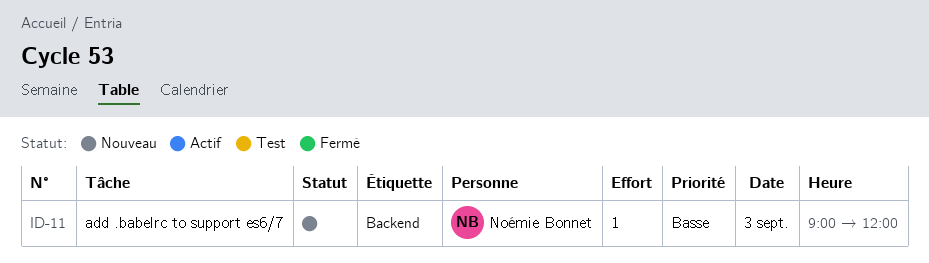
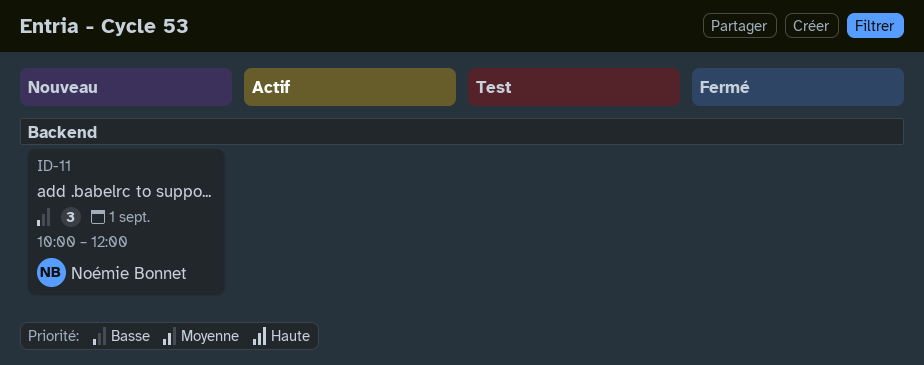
ID-11, estimate: 1 -> 3
ID-11, day: Sep 3 -> Sep 1
ID-11, begins: 09:00 -> 10:00

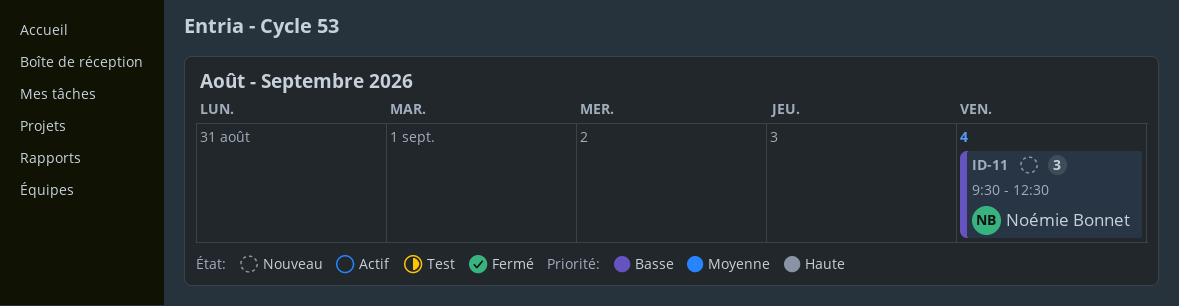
ID-11, day: Sep 1 -> Sep 4
ID-11, begins: 10:00 -> 09:30
ID-11, ends: 12:00 -> 12:30

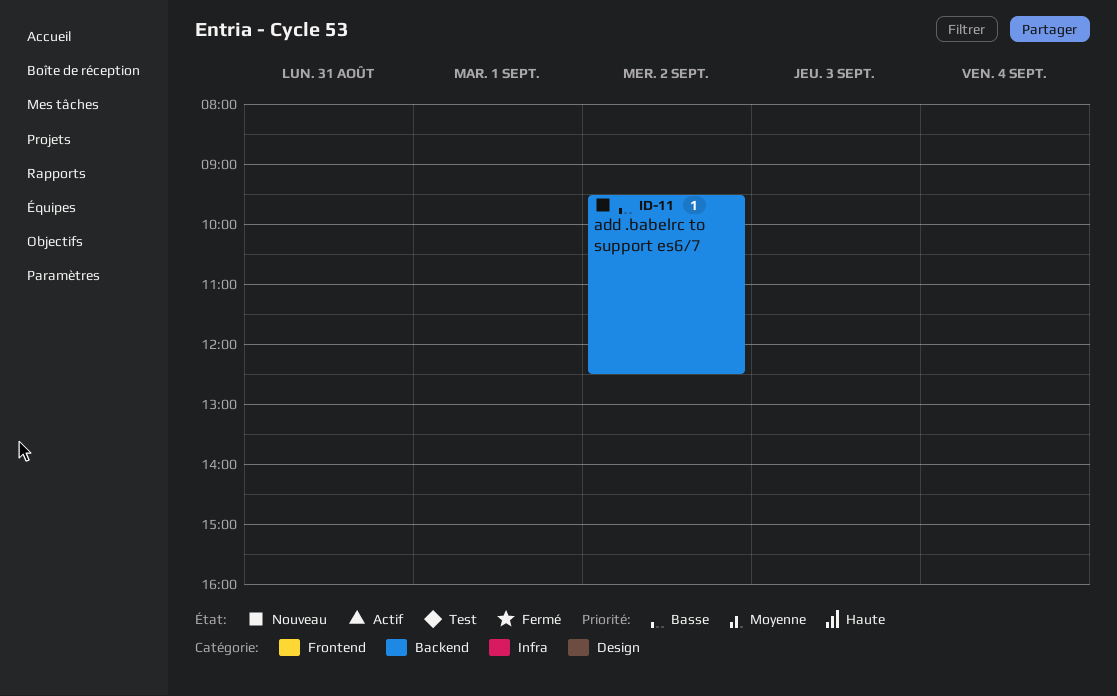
ID-11, estimate: 3 -> 1
ID-11, day: Sep 4 -> Sep 2

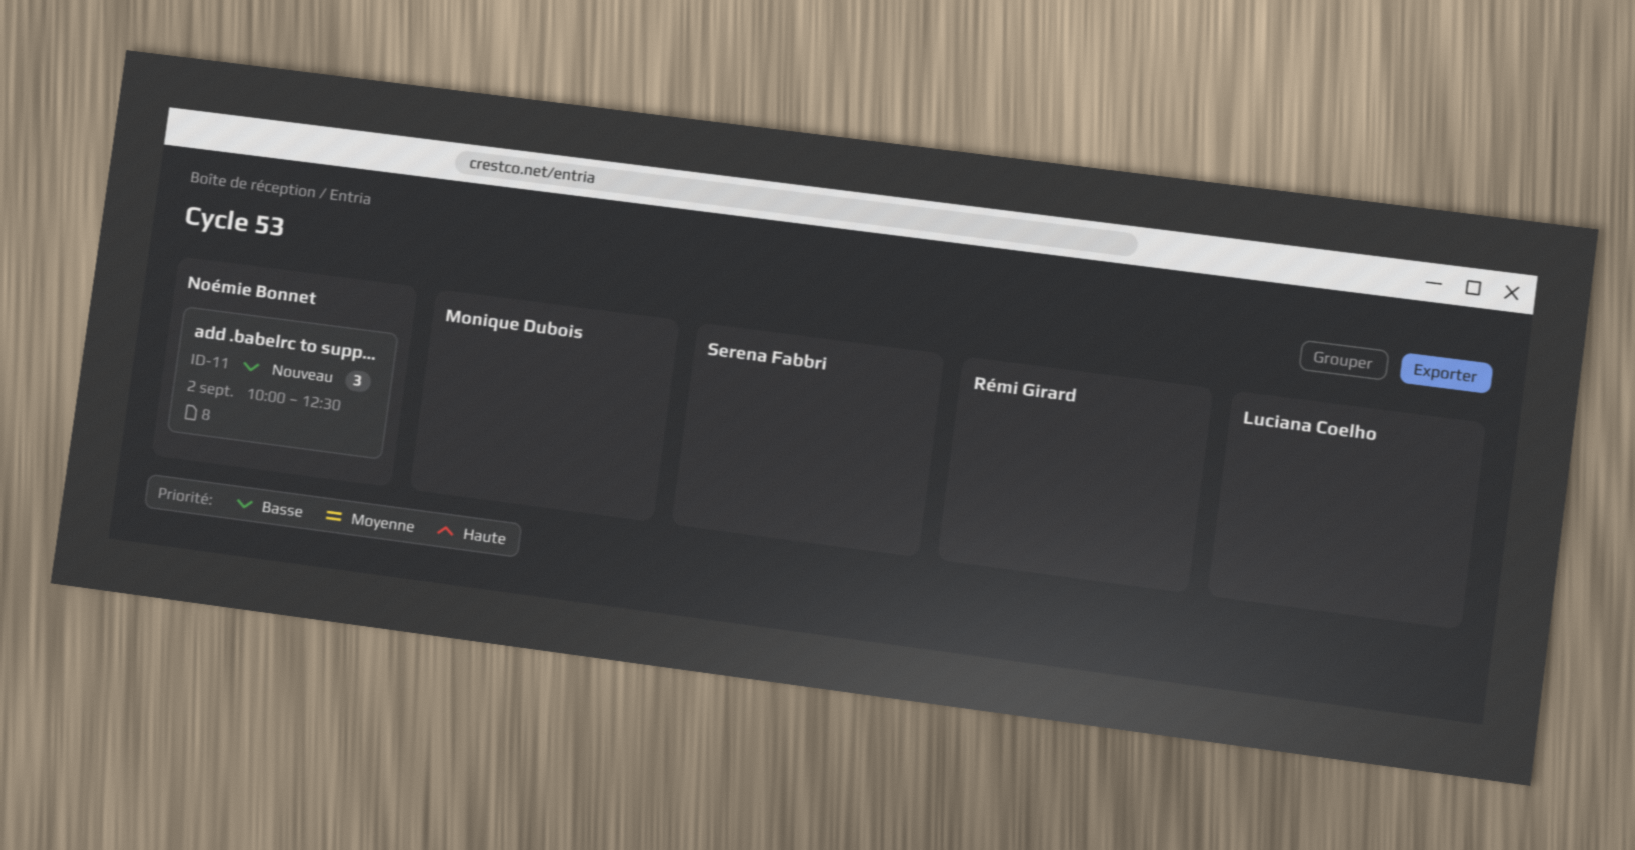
ID-11, estimate: 1 -> 3
ID-11, begins: 09:30 -> 10:00

